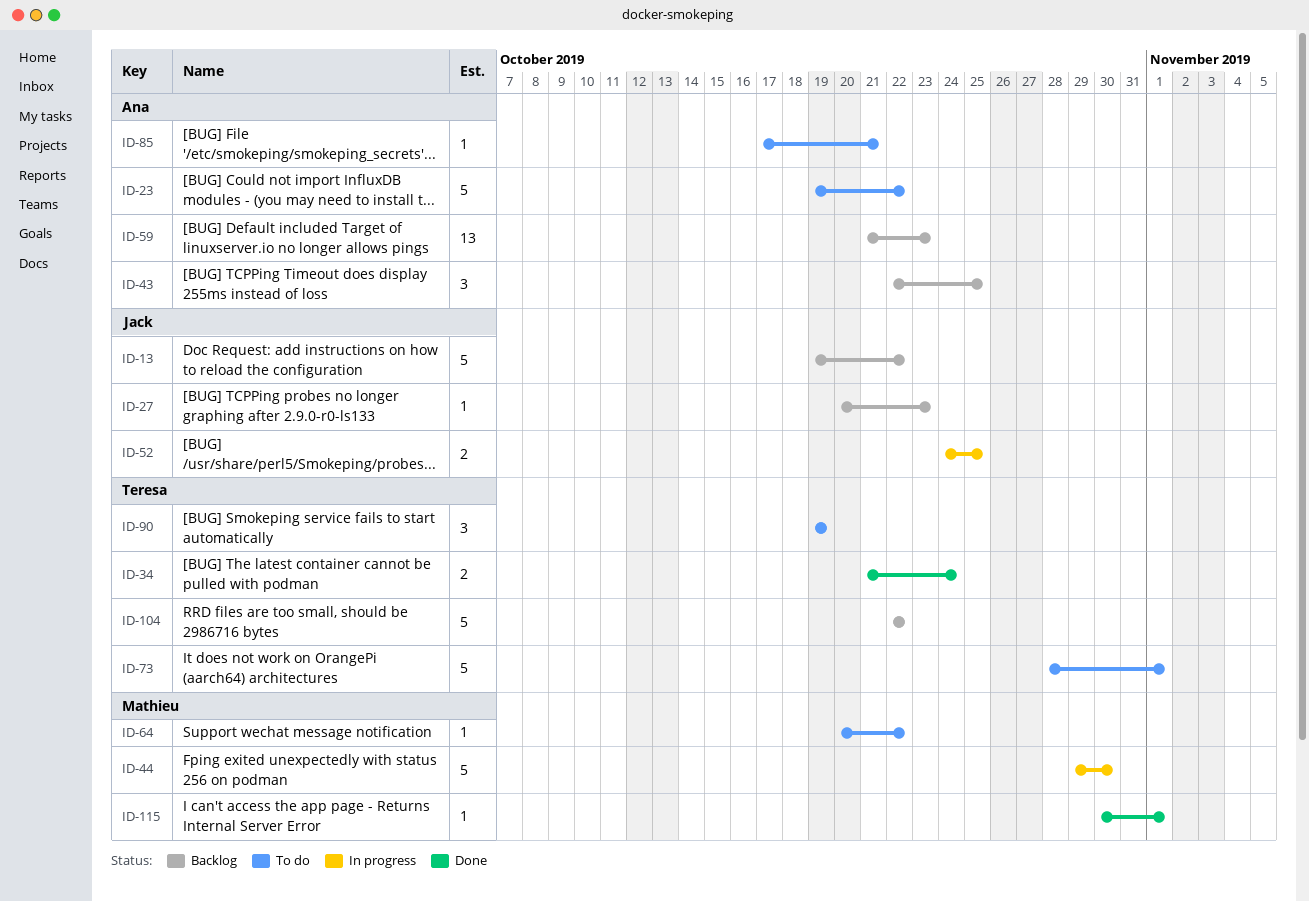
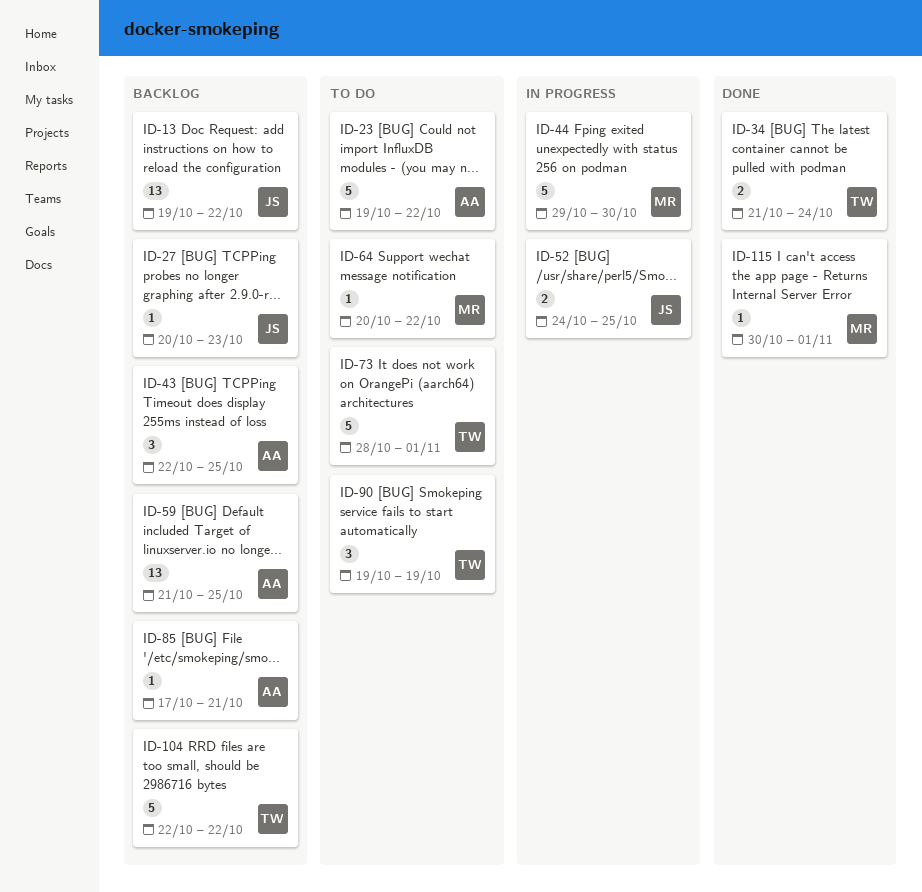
ID-13, estimate: 5 -> 13
ID-59, due: Oct 23 -> Oct 25
ID-85, status: To do -> Backlog

